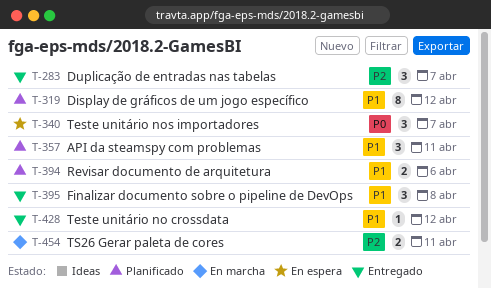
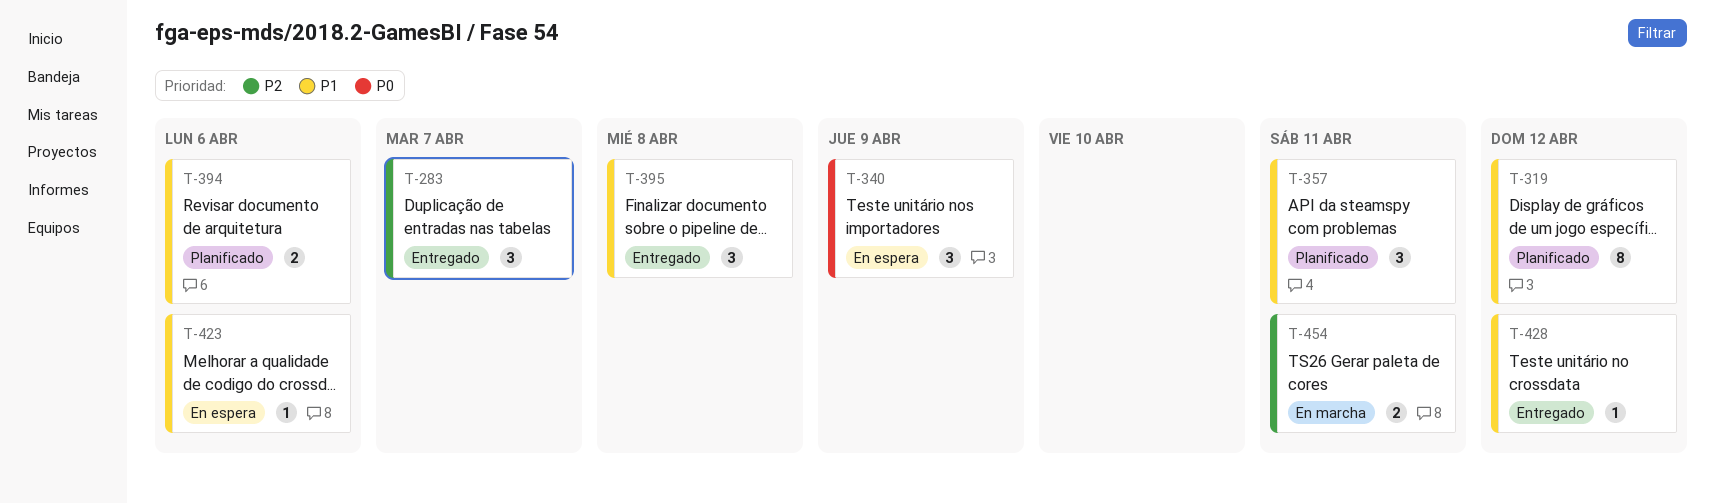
T-340, due: Apr 7 -> Apr 9
T-423: none -> present

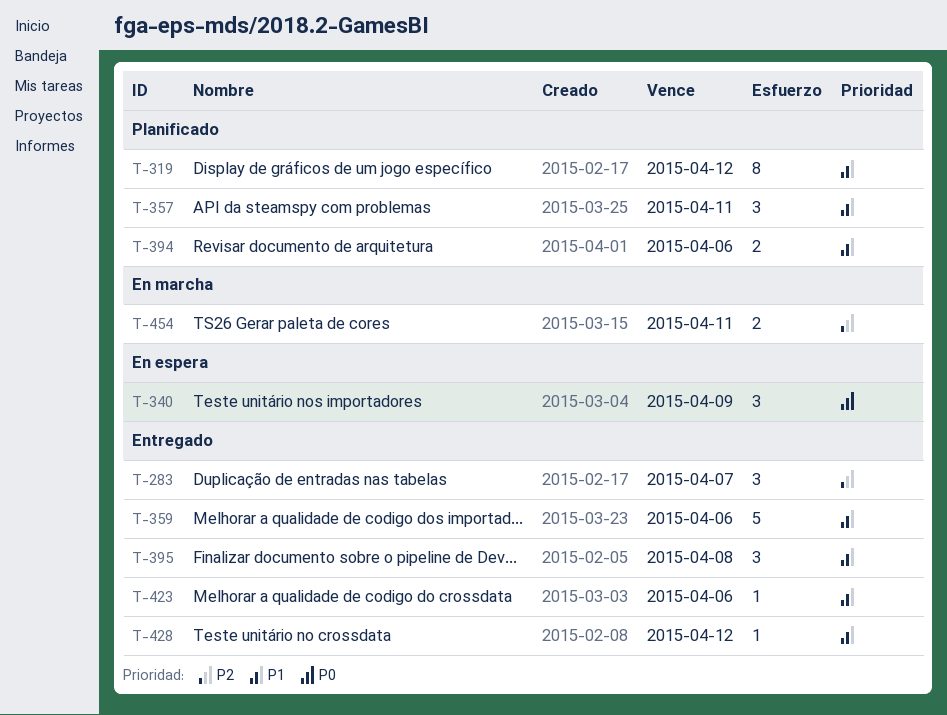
T-359: none -> present
T-423, status: En espera -> Entregado

